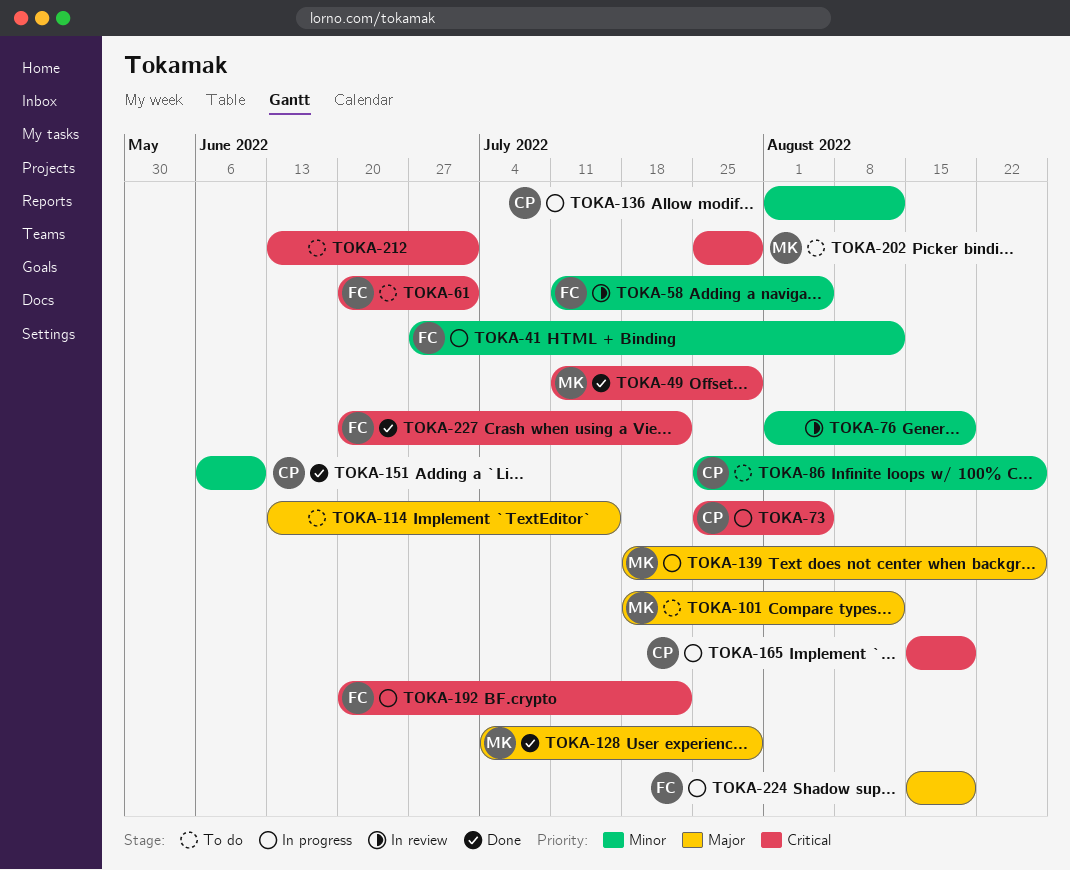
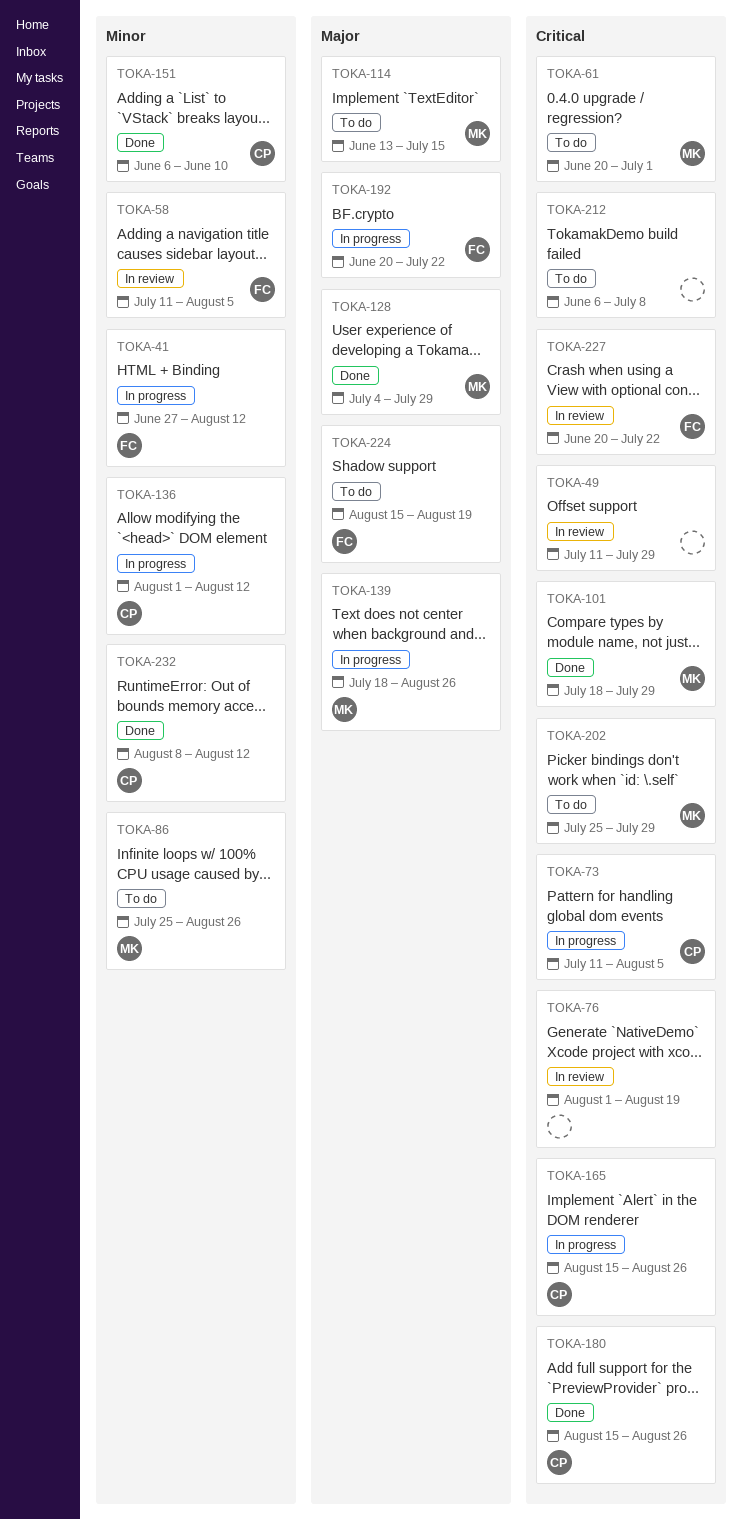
TOKA-49, status: Done -> In review
TOKA-49, owner: MK -> none
TOKA-61, owner: FC -> MK
TOKA-73, start: Jul 25 -> Jul 11
TOKA-76, priority: Minor -> Critical
TOKA-86, owner: CP -> MK
TOKA-101, status: To do -> Done
TOKA-101, priority: Major -> Critical
TOKA-101, due: Aug 12 -> Jul 29
TOKA-114, owner: none -> MK
TOKA-165, due: Aug 19 -> Aug 26
TOKA-180: none -> present
TOKA-192, priority: Critical -> Major
TOKA-212, start: Jun 13 -> Jun 6
TOKA-212, due: Jul 1 -> Jul 8
TOKA-224, status: In progress -> To do
TOKA-227, status: Done -> In review
TOKA-232: none -> present

